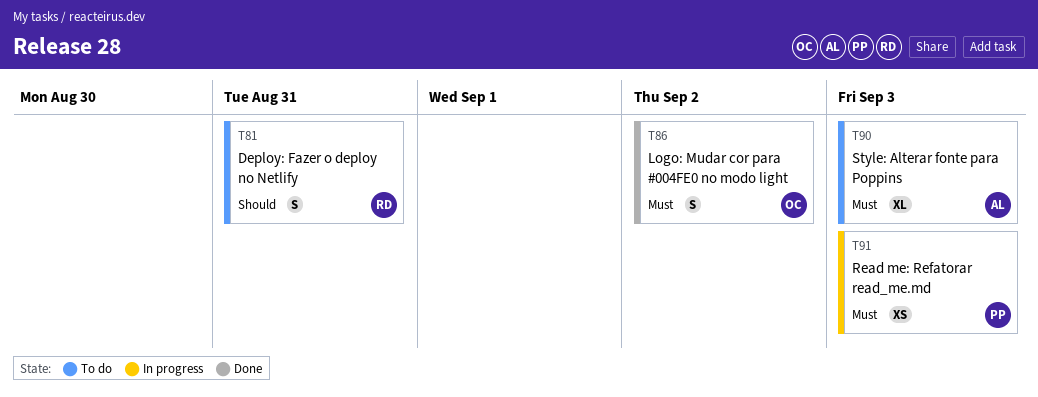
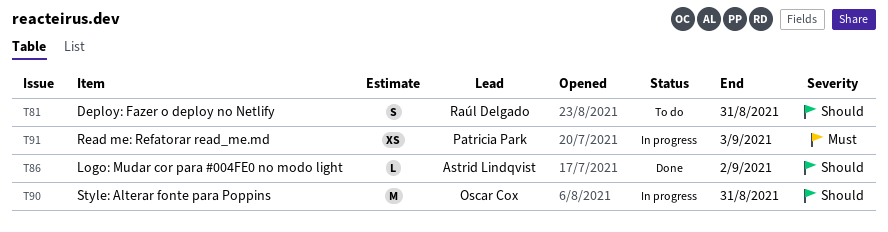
T86, owner: Oscar Cox -> Astrid Lindqvist
T86, priority: Must -> Should
T86, estimate: S -> L
T90, status: To do -> In progress
T90, owner: Astrid Lindqvist -> Oscar Cox
T90, priority: Must -> Should
T90, estimate: XL -> M
T90, due: Sep 3 -> Aug 31

